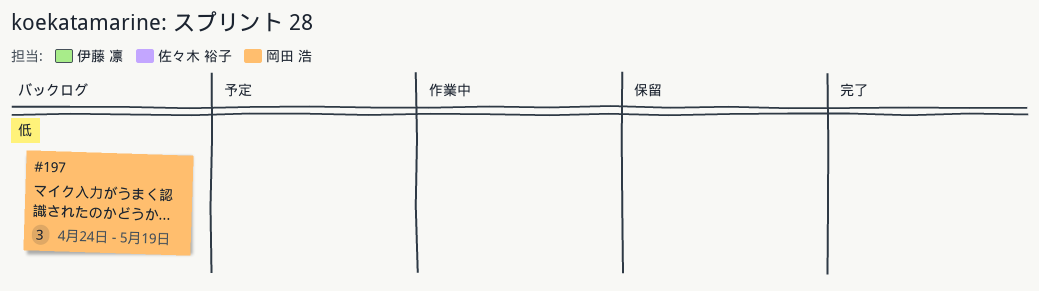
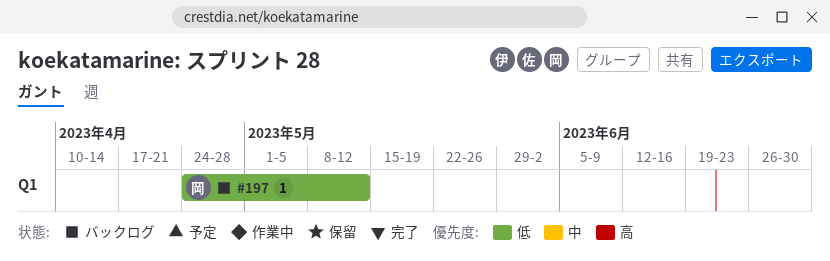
#197, estimate: 3 -> 1
#197, due: May 19 -> May 12

